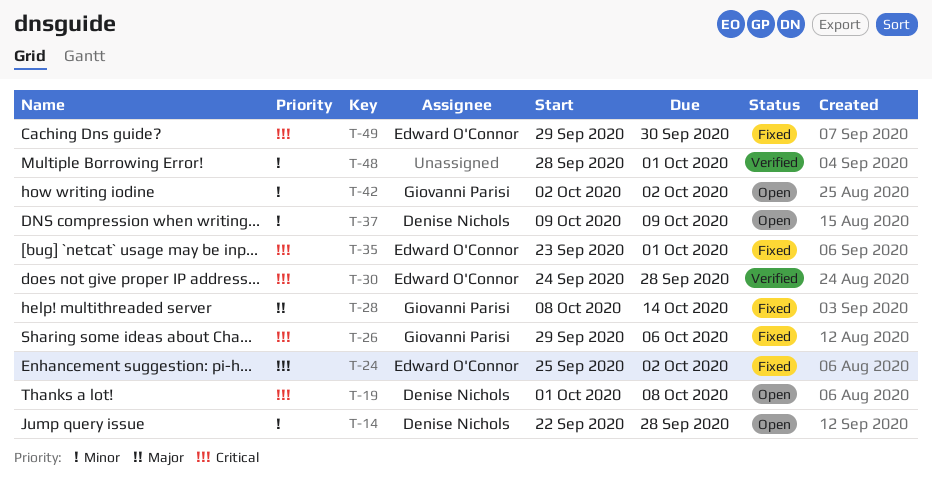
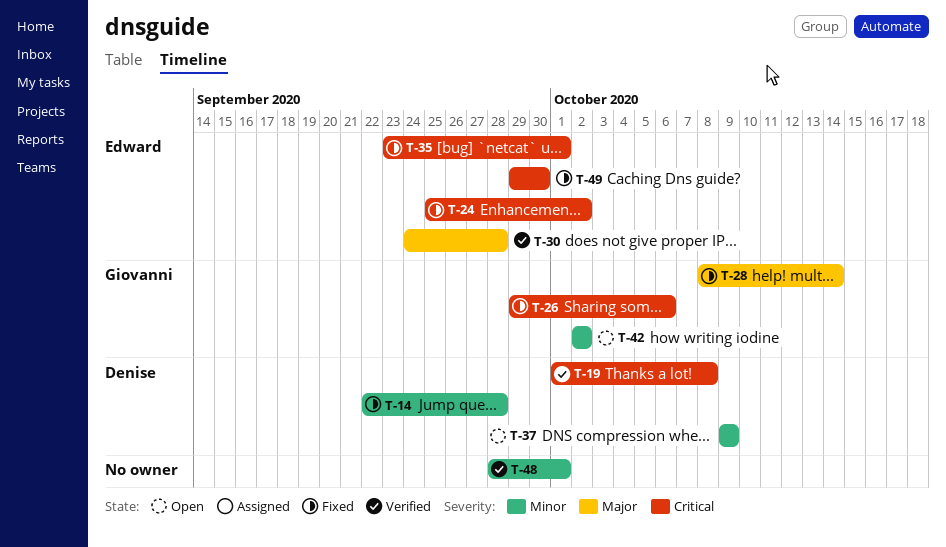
T-14, status: Open -> Fixed
T-19, status: Open -> Verified
T-30, priority: Critical -> Major

